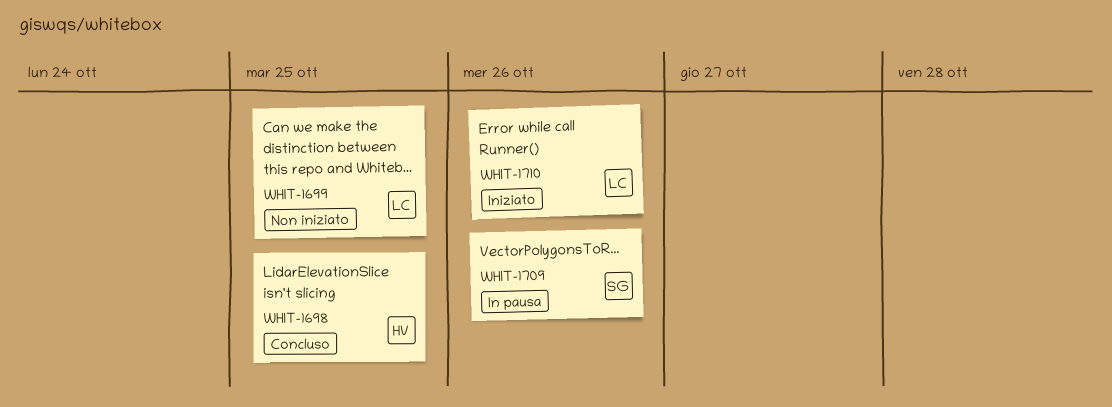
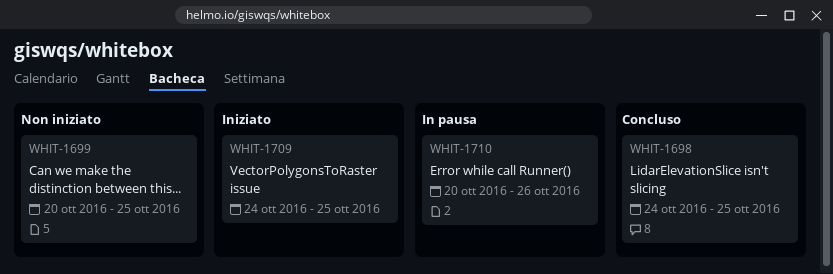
WHIT-1709, status: In pausa -> Iniziato
WHIT-1709, due: Oct 26 -> Oct 25
WHIT-1710, status: Iniziato -> In pausa

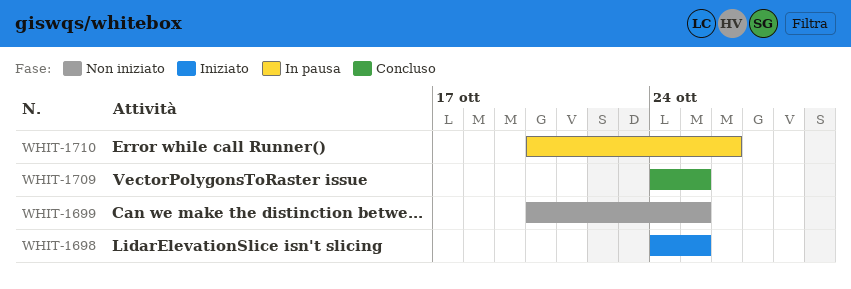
WHIT-1698, status: Concluso -> Iniziato
WHIT-1709, status: Iniziato -> Concluso

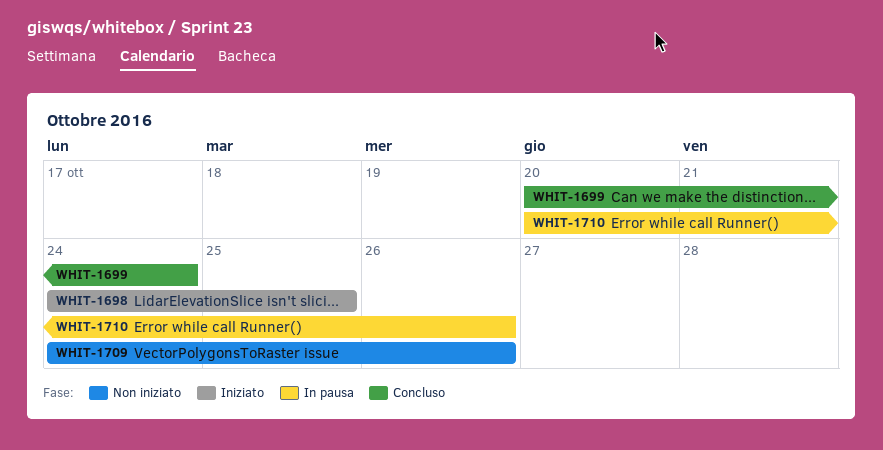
WHIT-1699, status: Non iniziato -> Concluso
WHIT-1699, due: Oct 25 -> Oct 24
WHIT-1709, status: Concluso -> Non iniziato
WHIT-1709, due: Oct 25 -> Oct 26

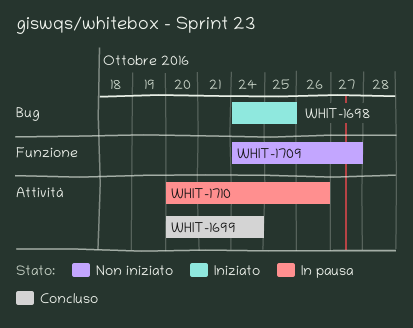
WHIT-1709, due: Oct 26 -> Oct 27

